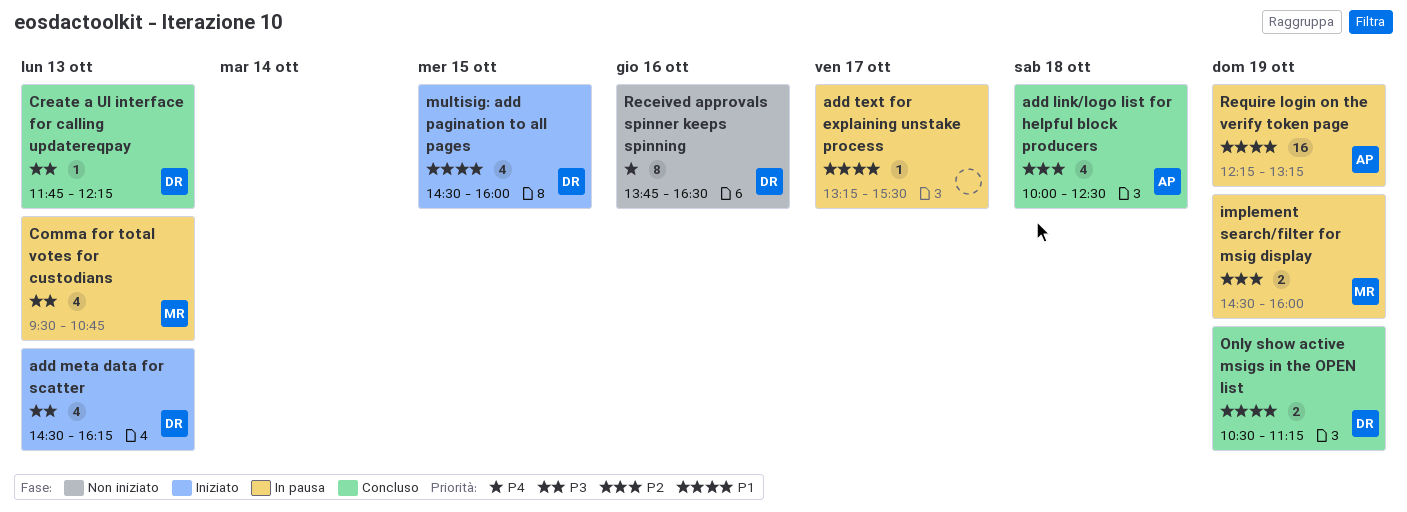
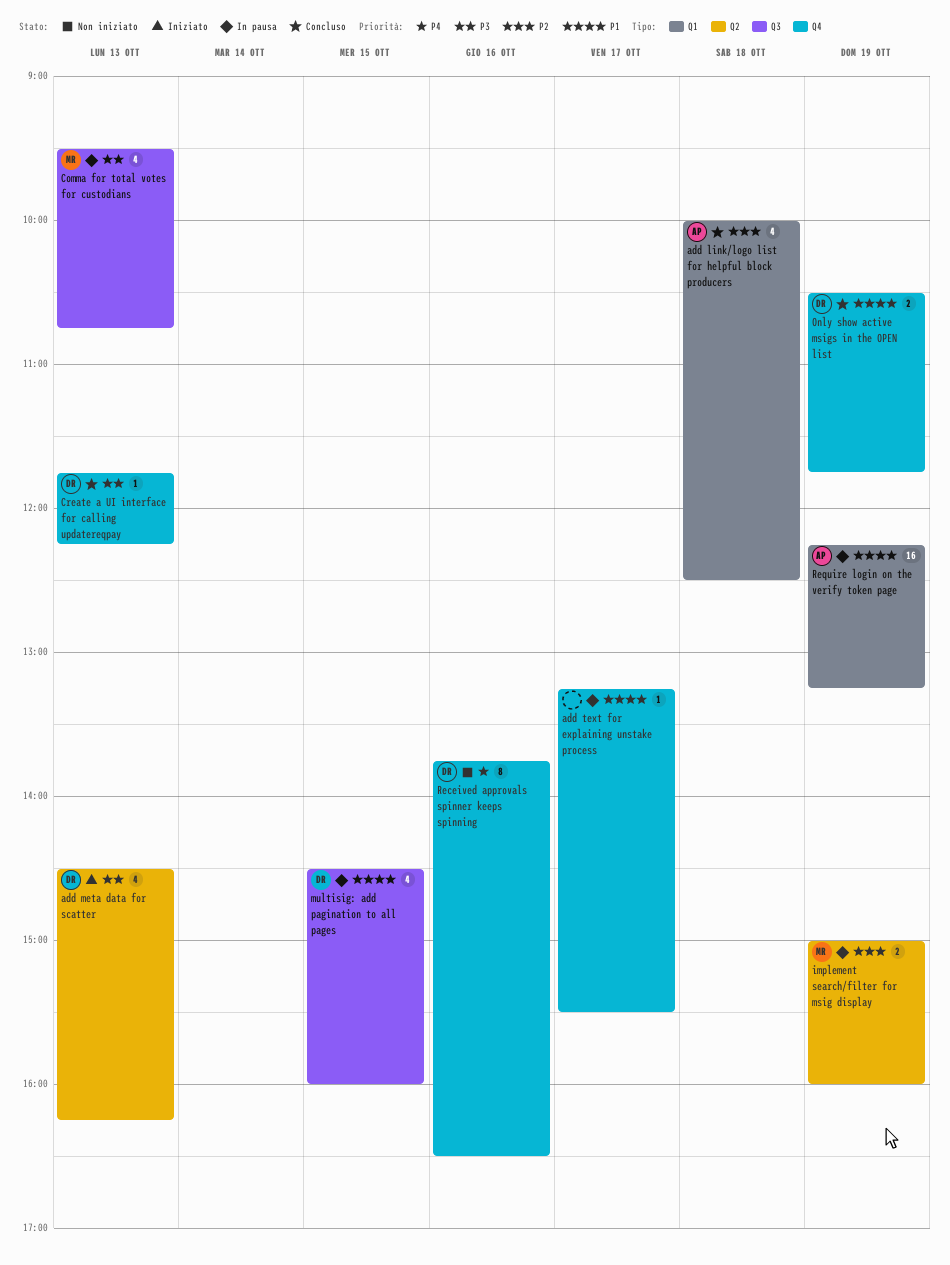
implement search/filter for msig display, begins: 14:30 -> 15:00
multisig: add pagination to all pages, status: Iniziato -> In pausa
Only show active msigs in the OPEN list, ends: 11:15 -> 11:45

